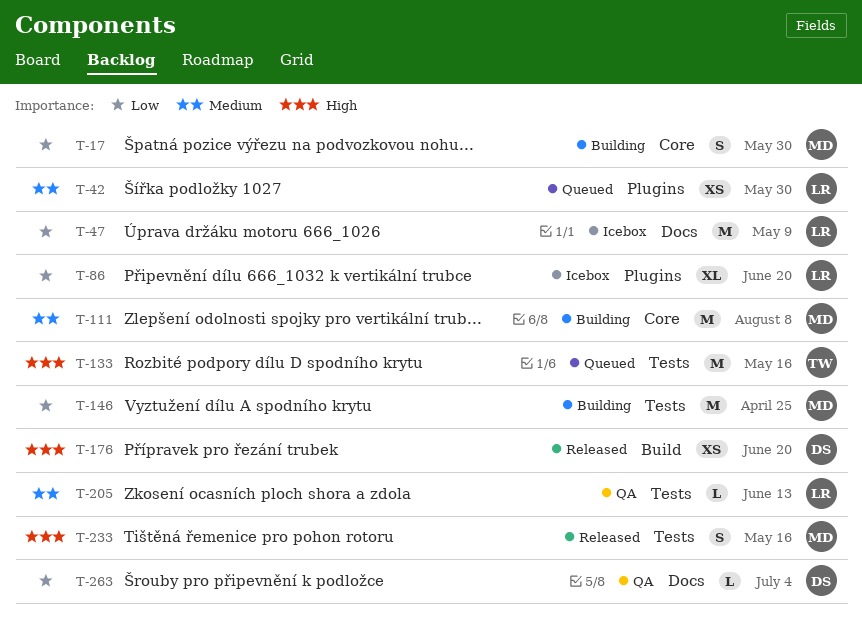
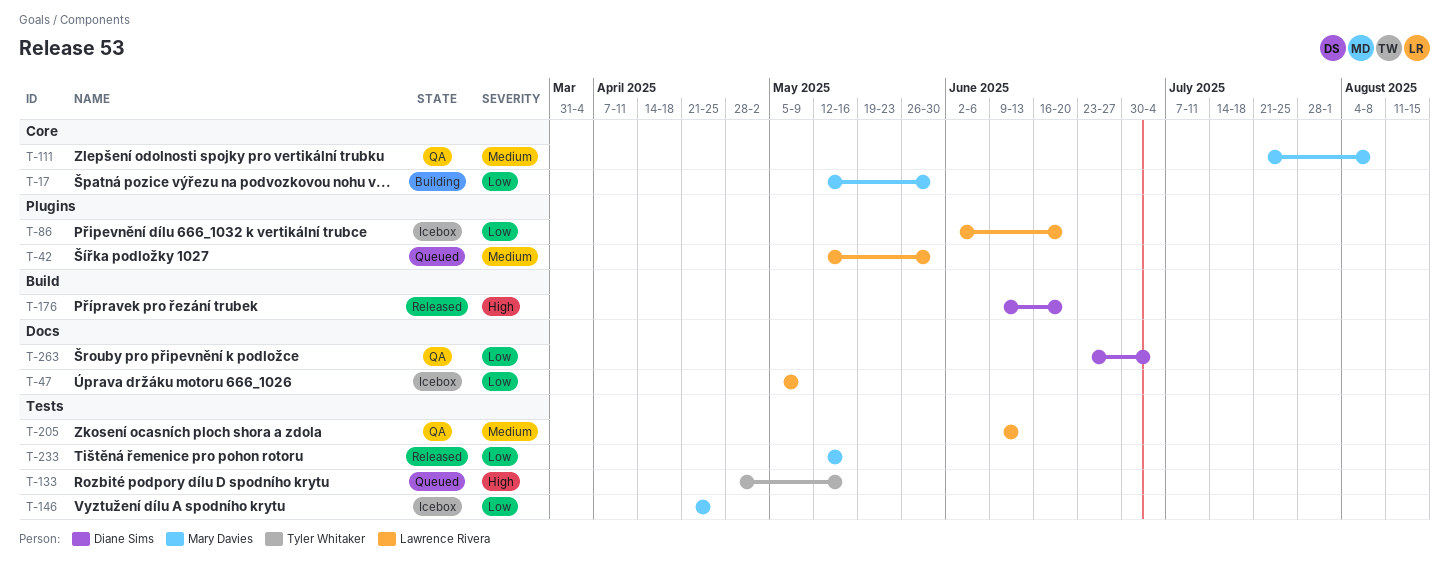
T-111, status: Building -> QA
T-146, status: Building -> Icebox
T-233, priority: High -> Low

